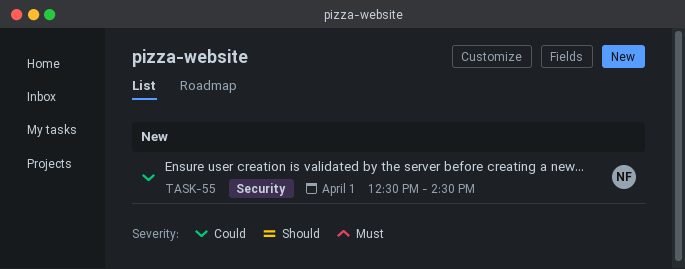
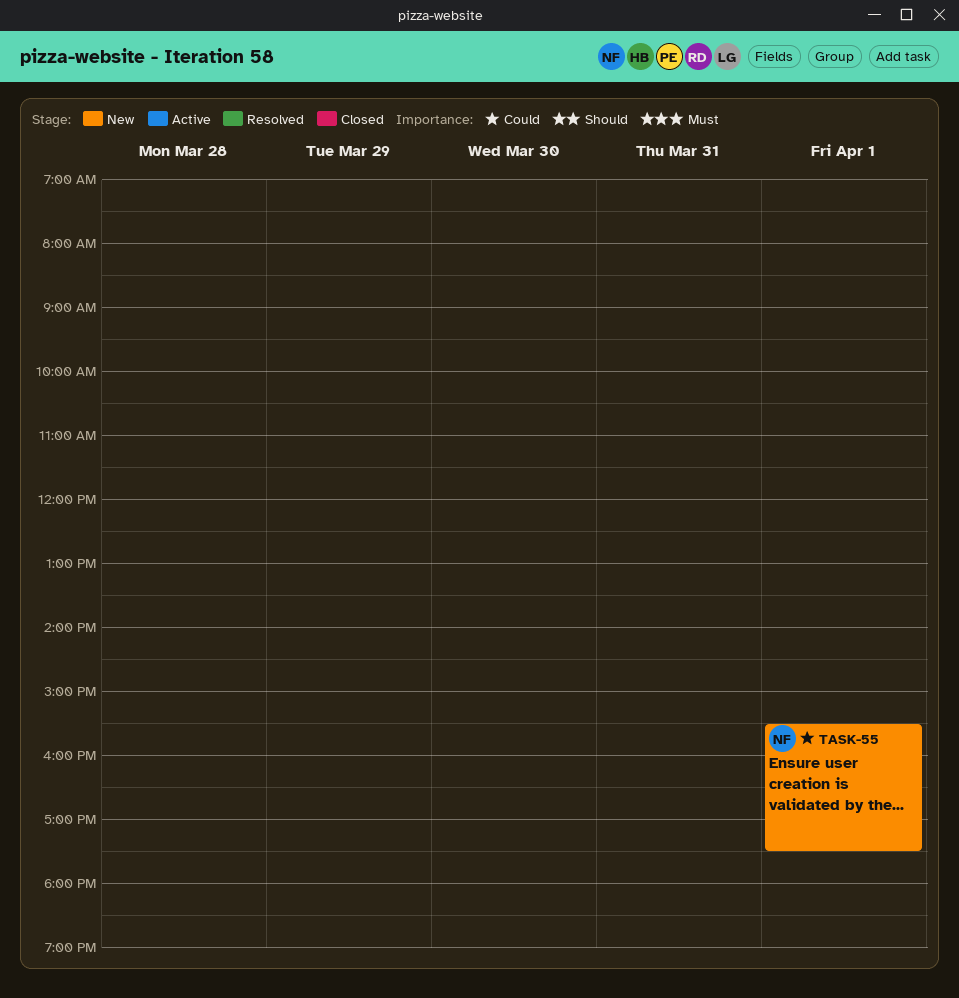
TASK-55, begins: 12:30 -> 15:30
TASK-55, ends: 14:30 -> 17:30

